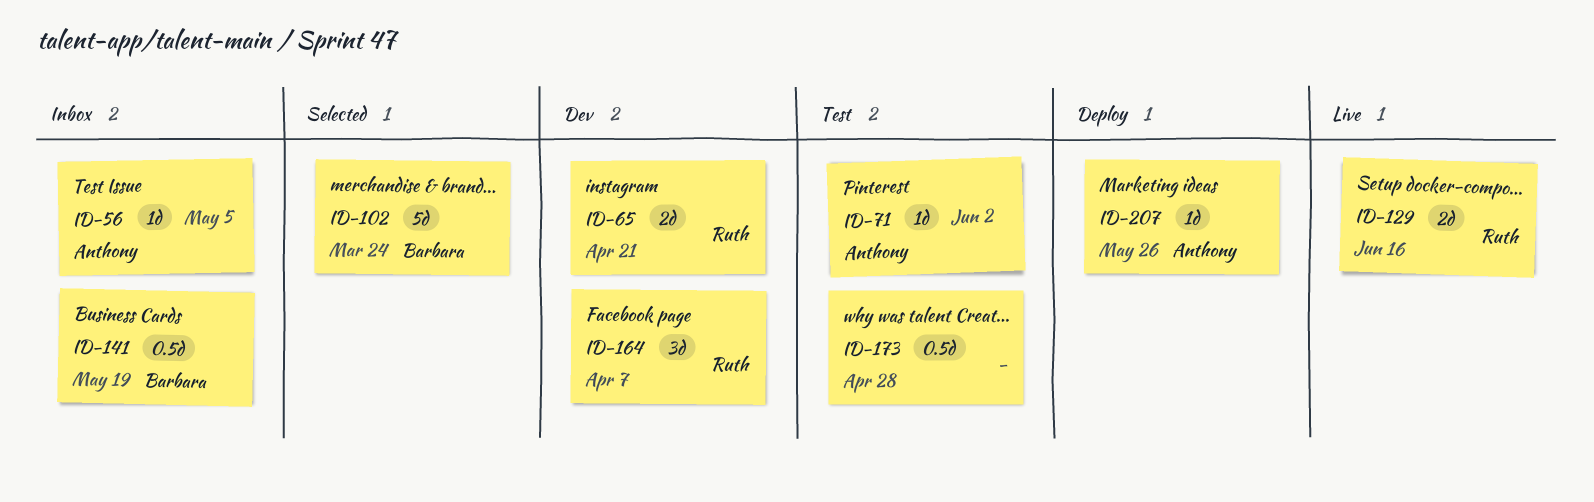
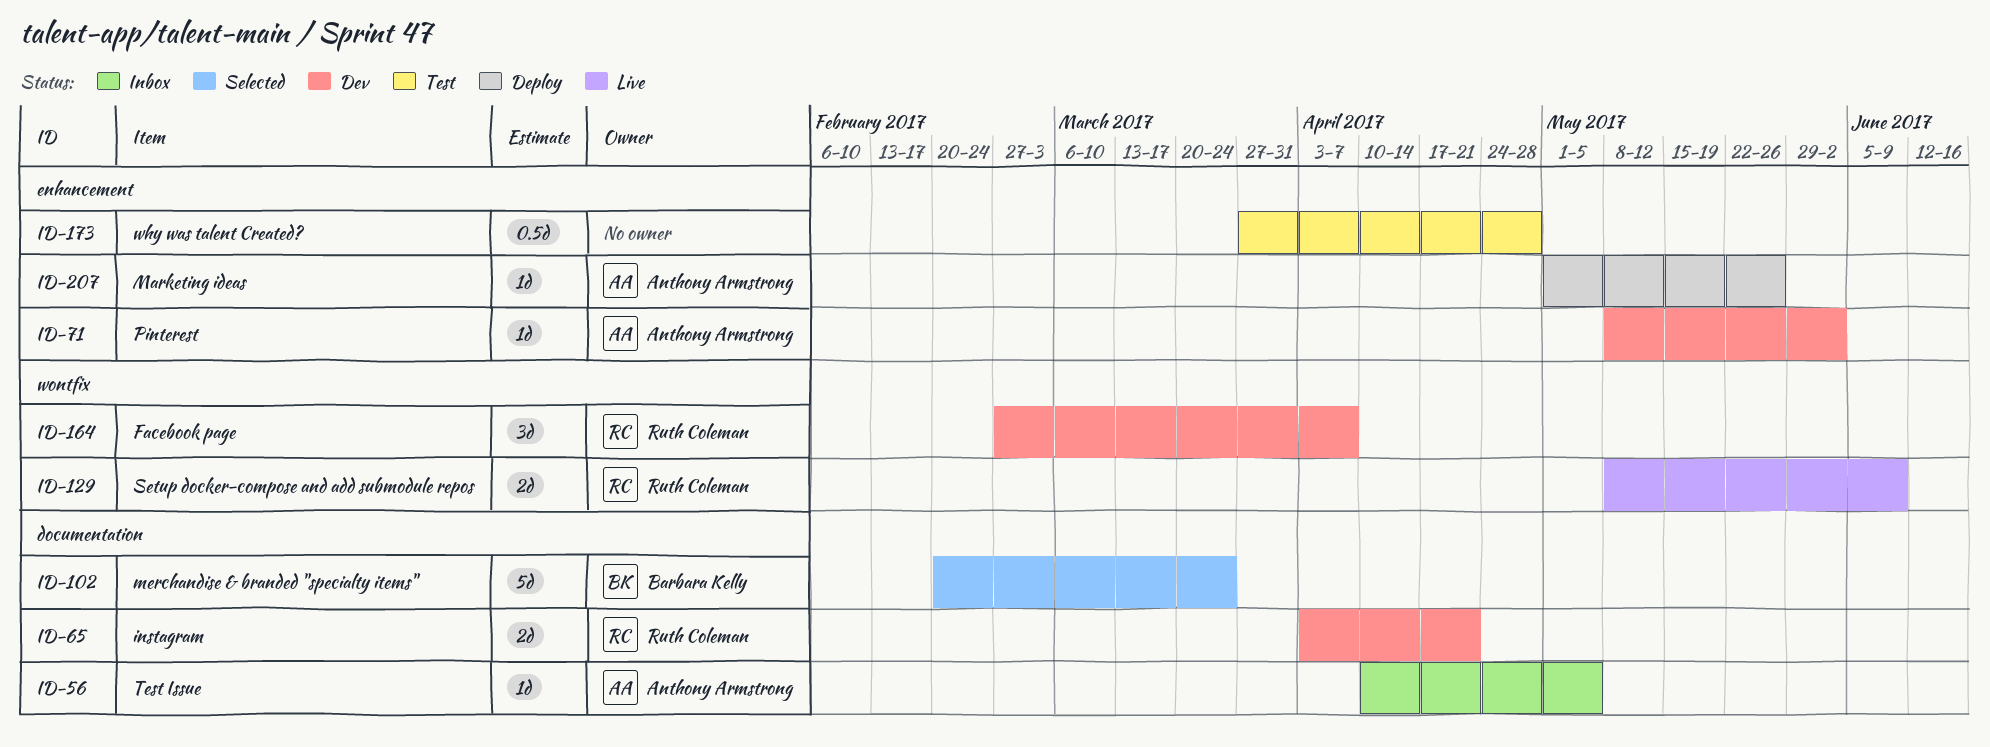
ID-71, status: Test -> Dev
ID-129, due: Jun 16 -> Jun 9
ID-141: present -> none

